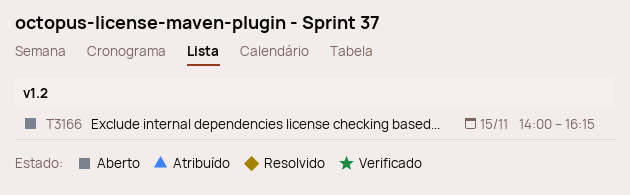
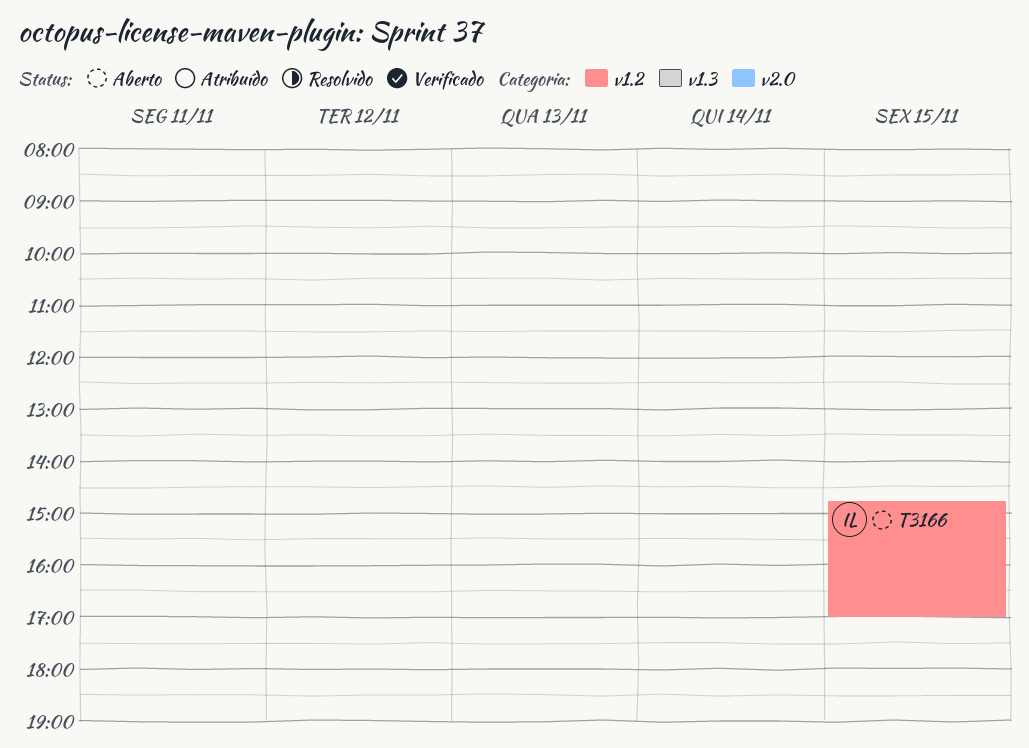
T3166, begins: 14:00 -> 14:45
T3166, ends: 16:15 -> 17:00

